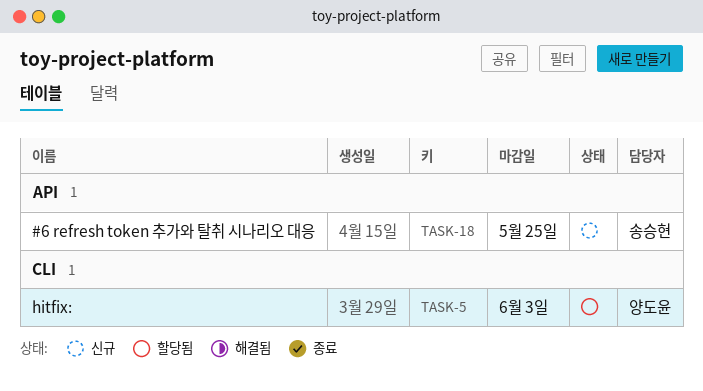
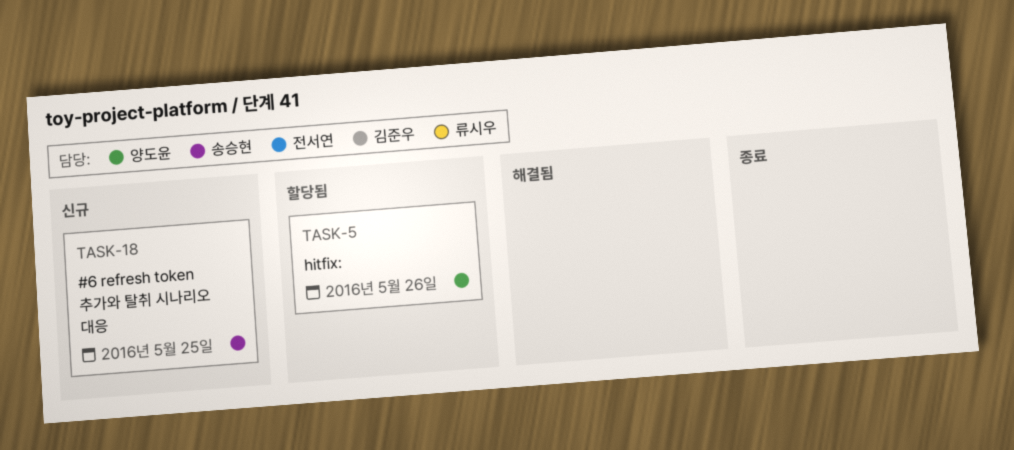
TASK-5, due: Jun 3 -> May 26

